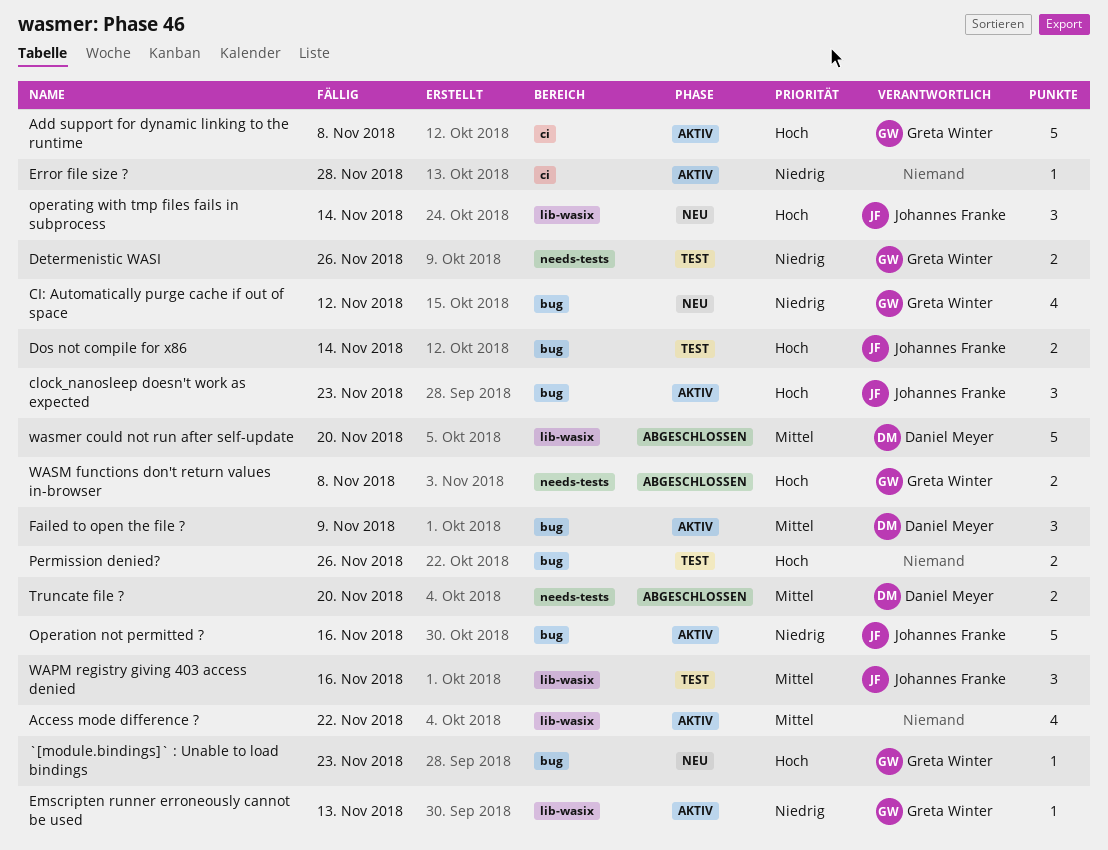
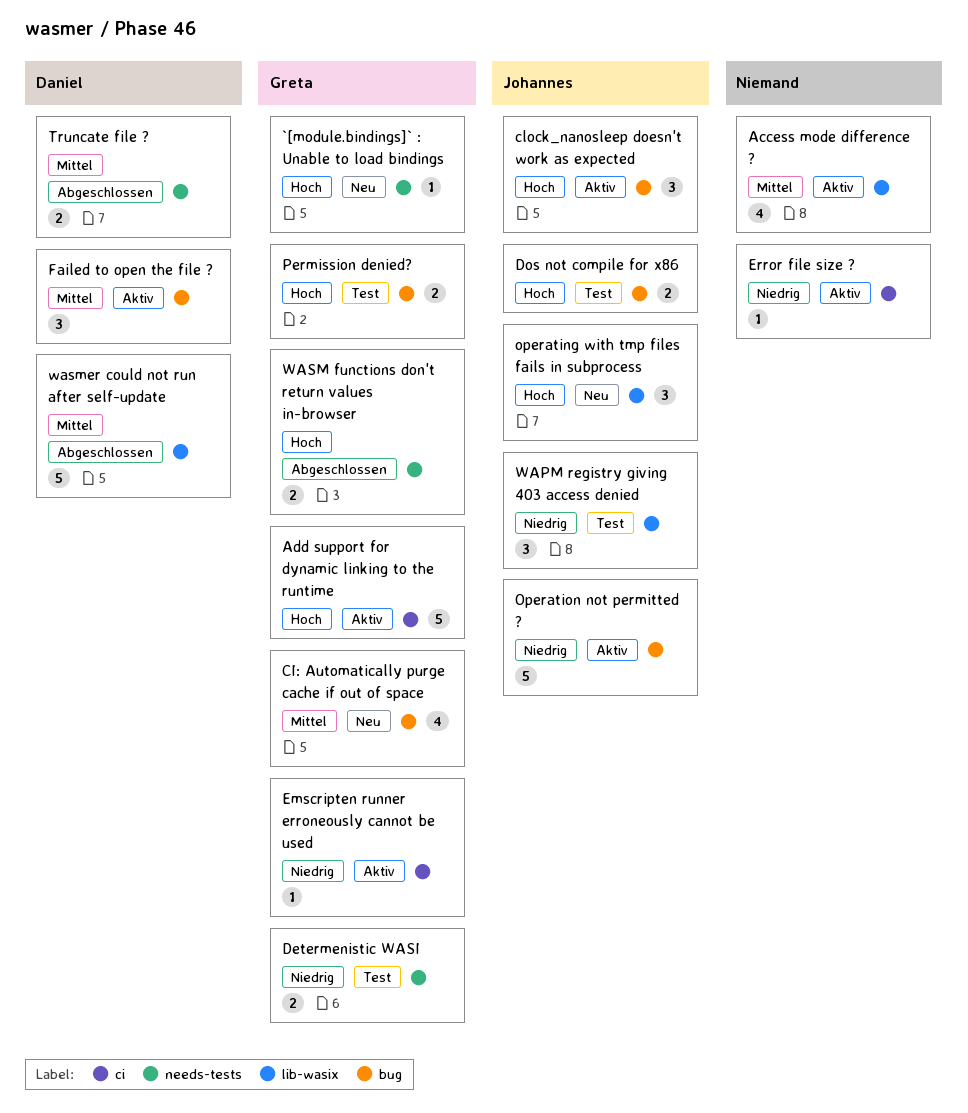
`[module.bindings]` : Unable to load bindings, label: bug -> needs-tests
CI: Automatically purge cache if out of space, priority: Niedrig -> Mittel
Emscripten runner erroneously cannot be used, label: lib-wasix -> ci
Permission denied?, owner: none -> Greta Winter
WAPM registry giving 403 access denied, priority: Mittel -> Niedrig

